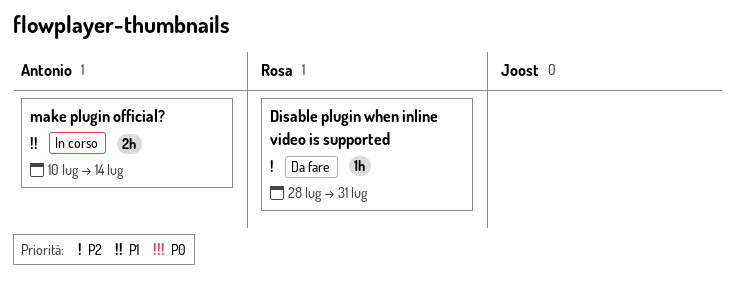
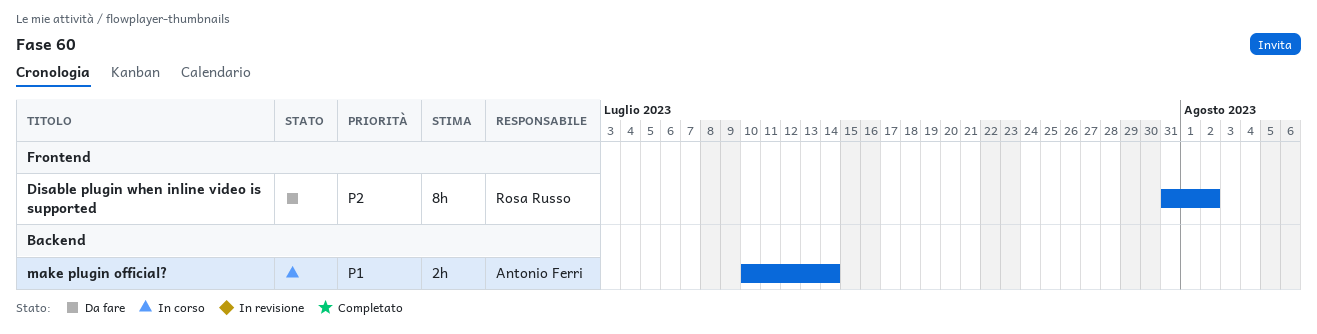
Disable plugin when inline video is supported, estimate: 1h -> 8h
Disable plugin when inline video is supported, start: Jul 28 -> Jul 31
Disable plugin when inline video is supported, due: Jul 31 -> Aug 2

